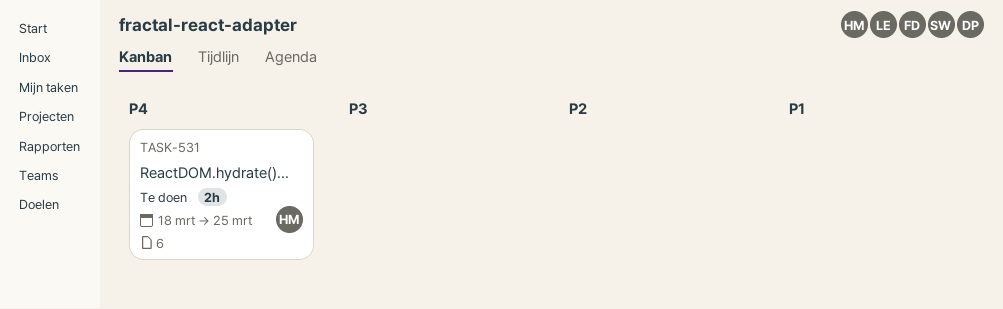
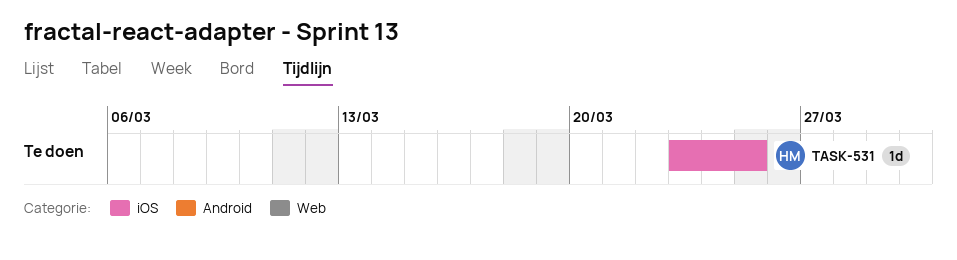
TASK-531, estimate: 2h -> 1d
TASK-531, start: Mar 18 -> Mar 23

